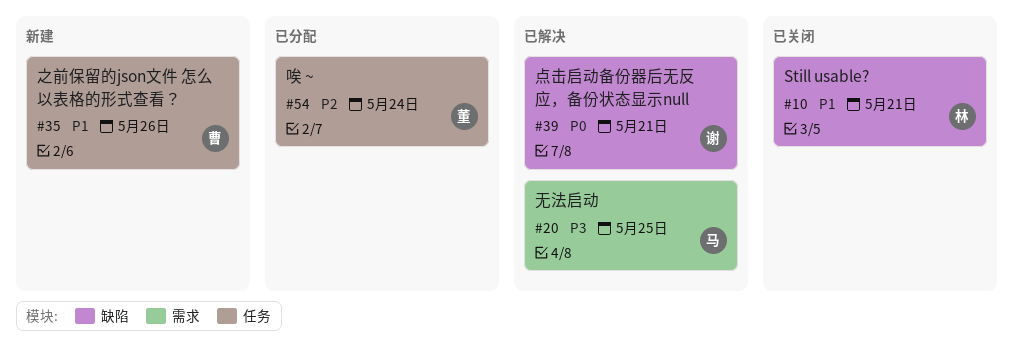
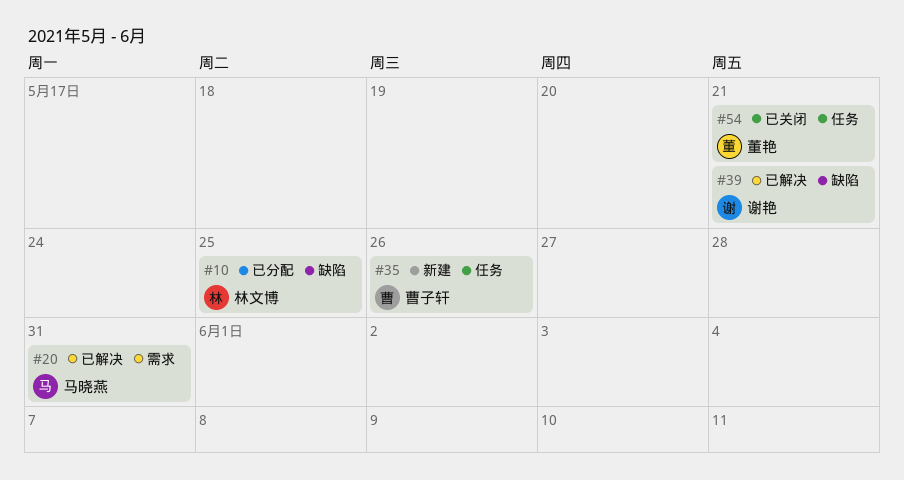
#10, status: 已关闭 -> 已分配
#10, due: May 21 -> May 25
#20, due: May 25 -> May 31
#54, status: 已分配 -> 已关闭
#54, due: May 24 -> May 21

